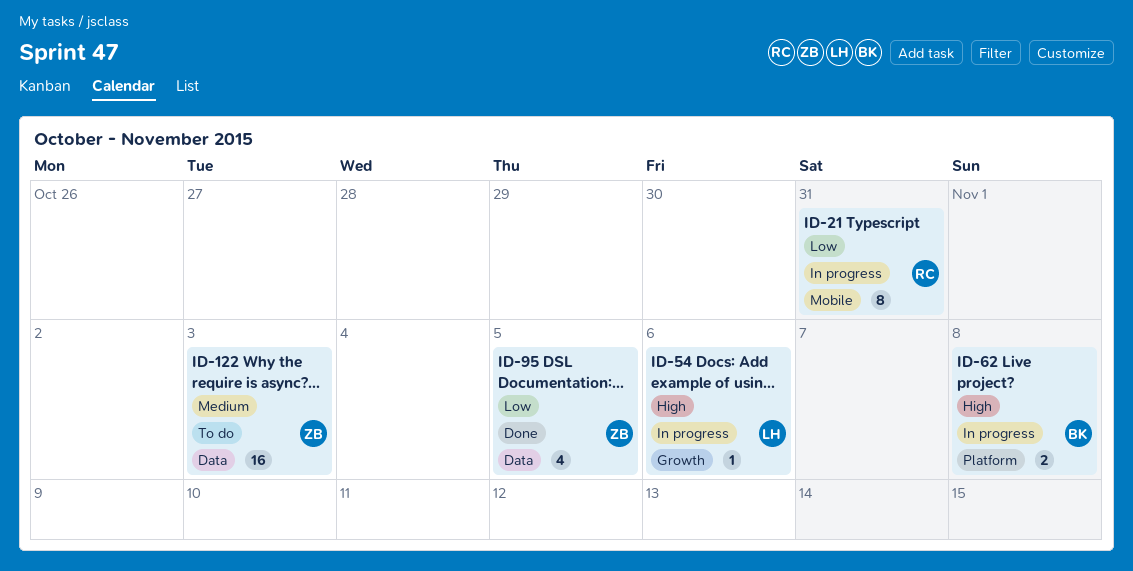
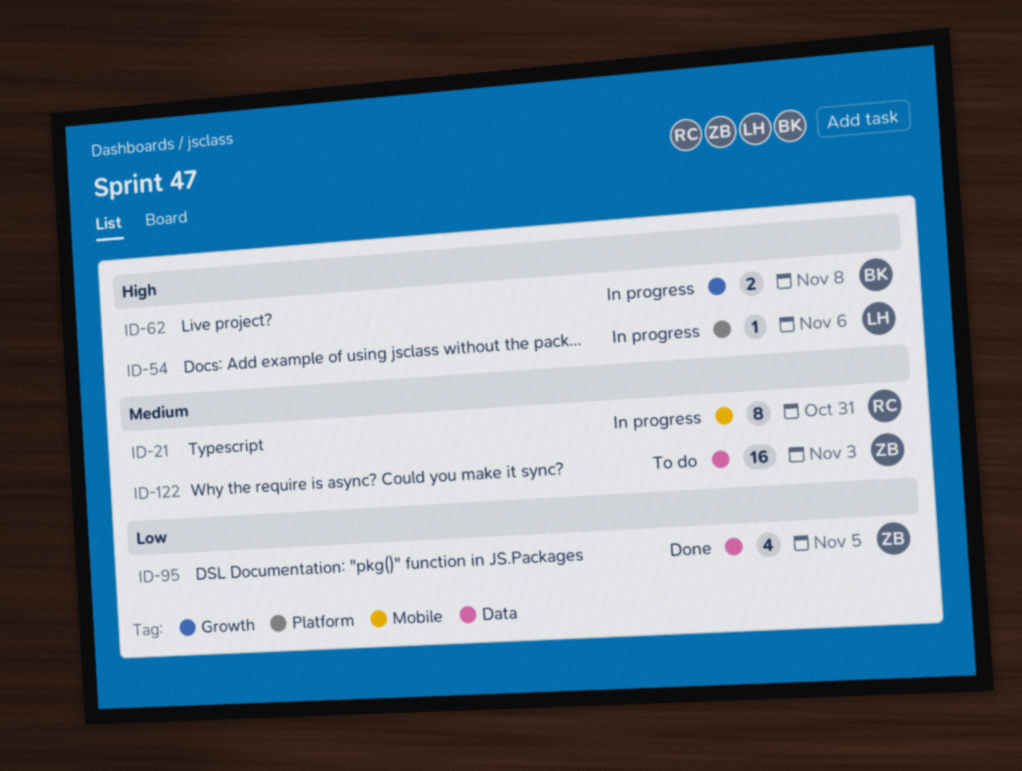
ID-21, priority: Low -> Medium
ID-54, label: Growth -> Platform
ID-62, label: Platform -> Growth

